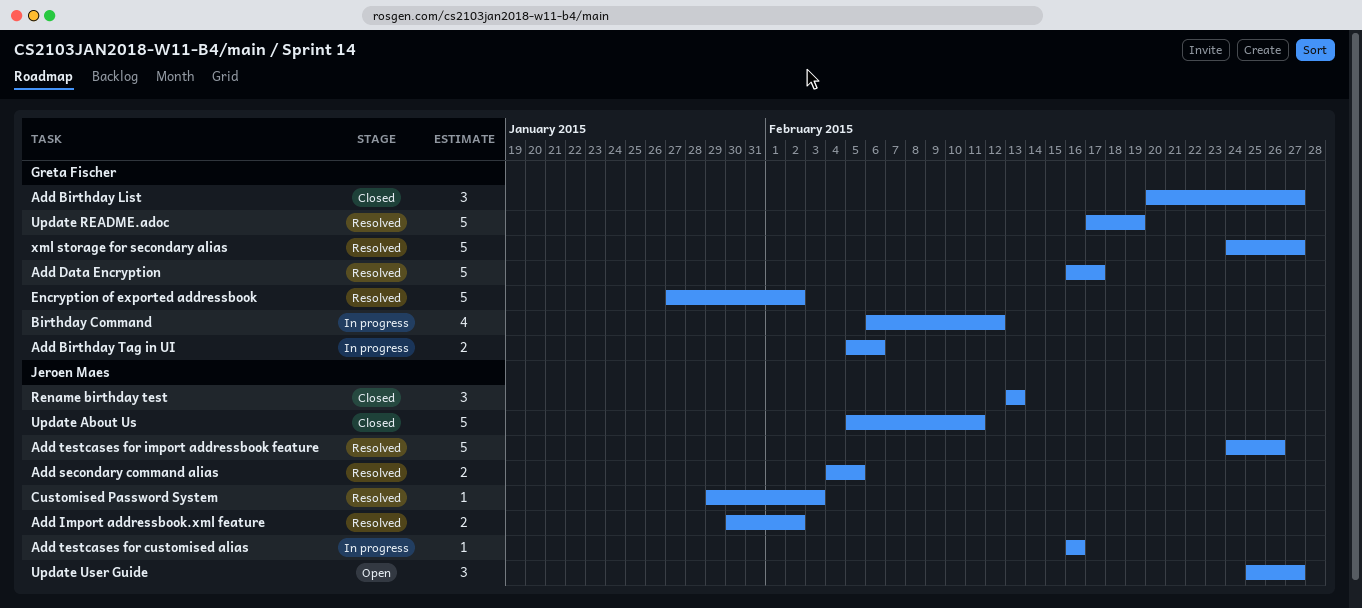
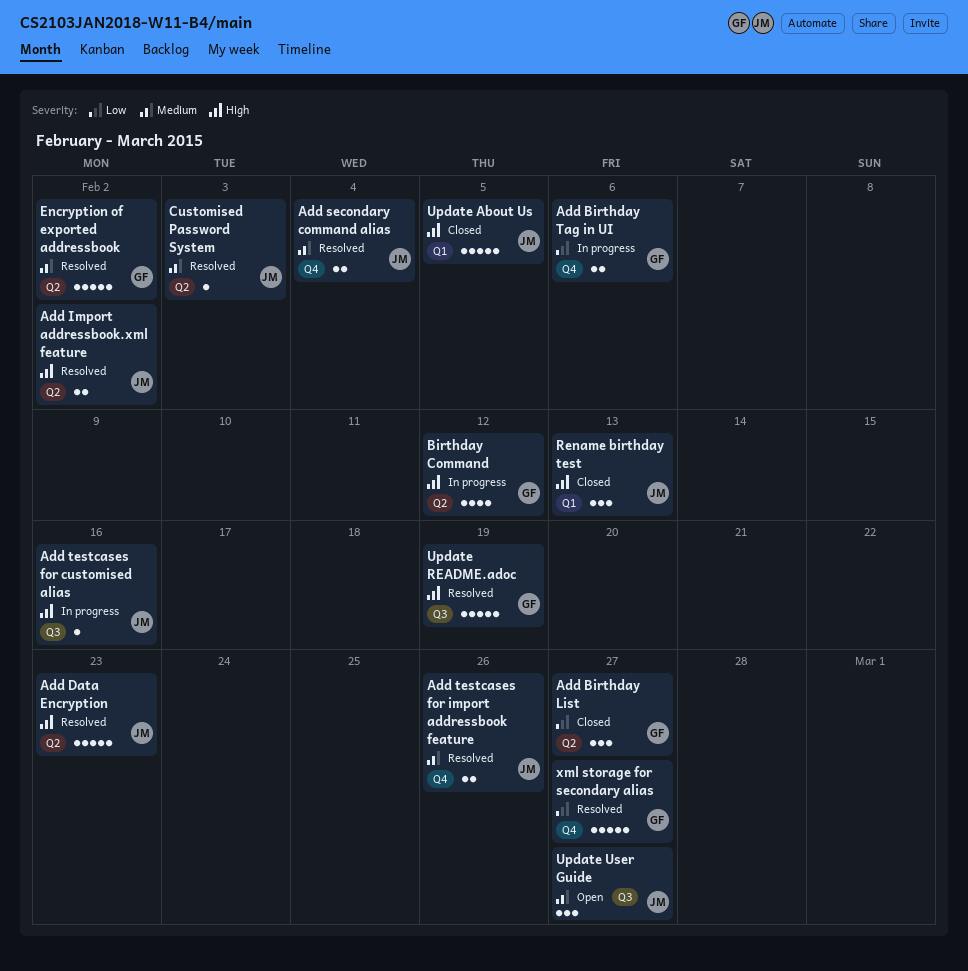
Add Data Encryption, owner: Greta Fischer -> Jeroen Maes
Add Data Encryption, due: Feb 17 -> Feb 23
Add secondary command alias, due: Feb 5 -> Feb 4
Add testcases for import addressbook feature, estimate: 5 -> 2
Update About Us, due: Feb 11 -> Feb 5

